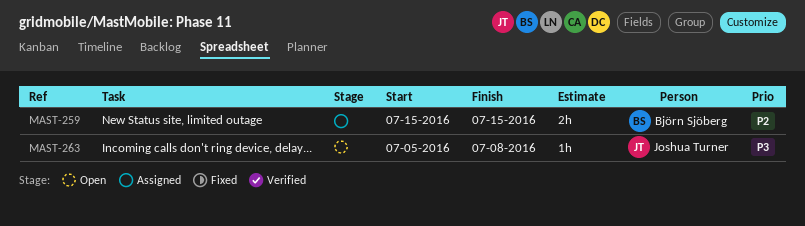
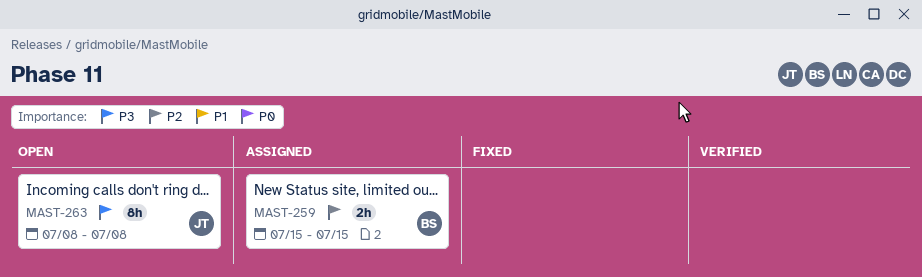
MAST-263, estimate: 1h -> 8h
MAST-263, start: Jul 5 -> Jul 8

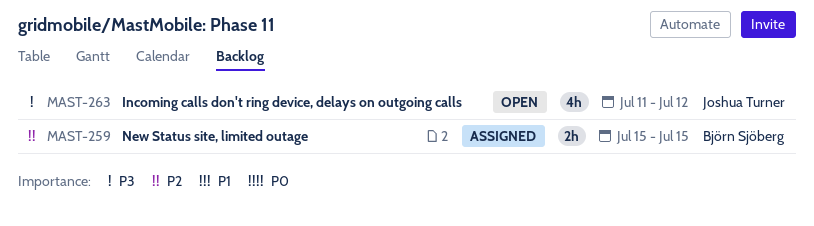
MAST-263, estimate: 8h -> 4h
MAST-263, start: Jul 8 -> Jul 11
MAST-263, due: Jul 8 -> Jul 12

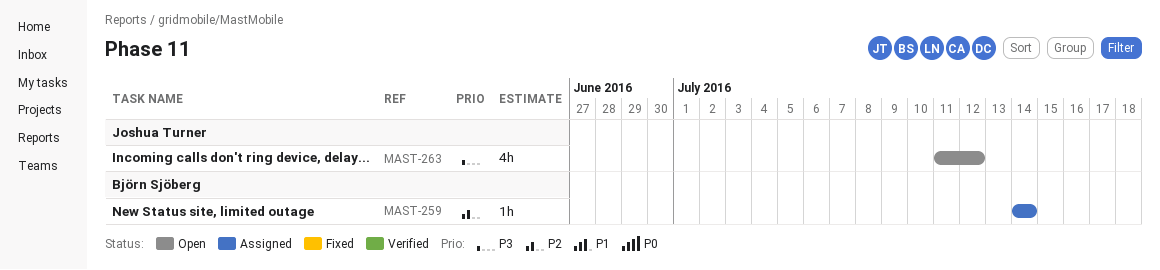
MAST-259, estimate: 2h -> 1h
MAST-259, start: Jul 15 -> Jul 14
MAST-259, due: Jul 15 -> Jul 14

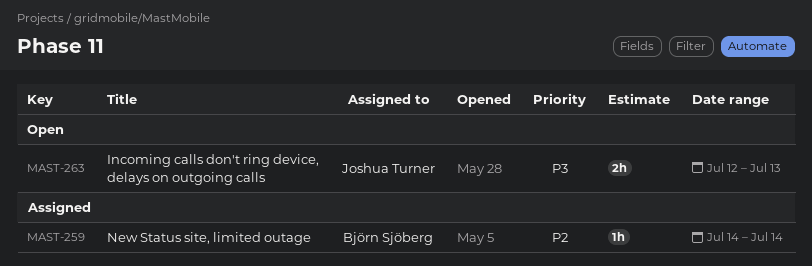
MAST-263, estimate: 4h -> 2h
MAST-263, start: Jul 11 -> Jul 12
MAST-263, due: Jul 12 -> Jul 13

